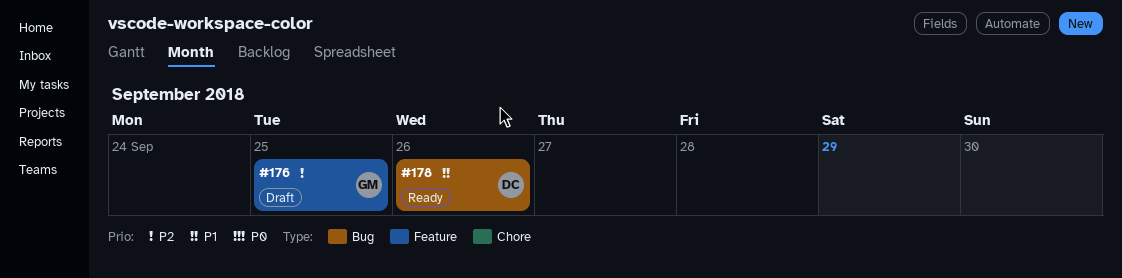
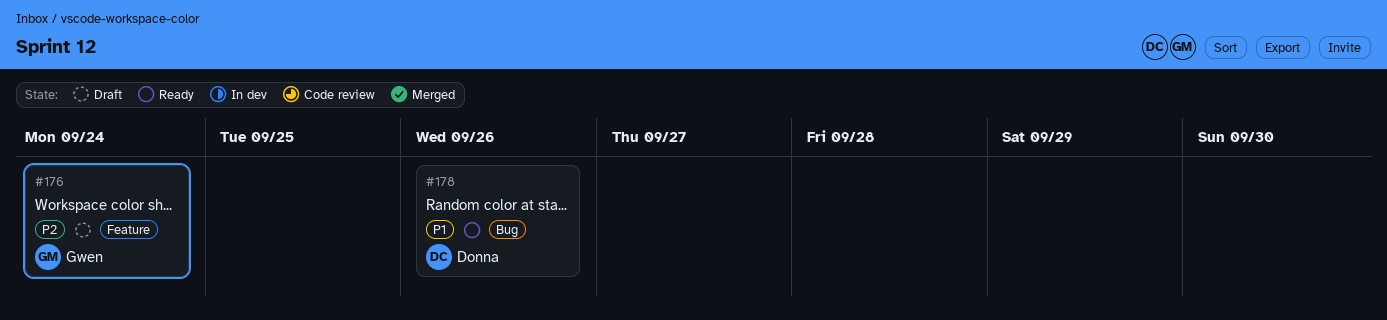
#176, due: Sep 25 -> Sep 24

